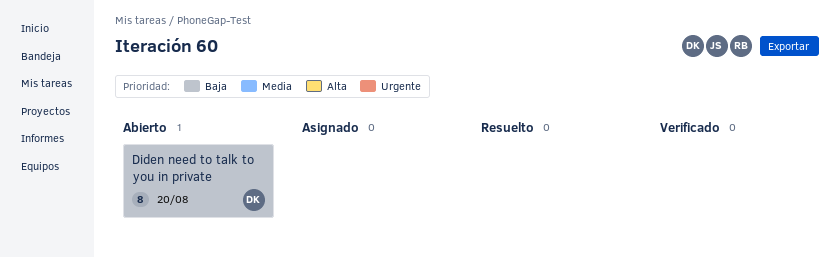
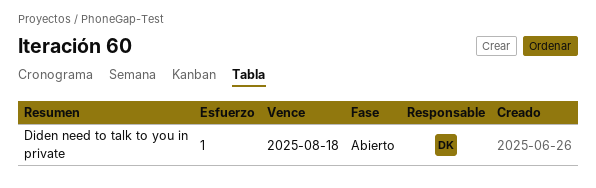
Diden need to talk to you in private, estimate: 8 -> 1
Diden need to talk to you in private, due: Aug 20 -> Aug 18

